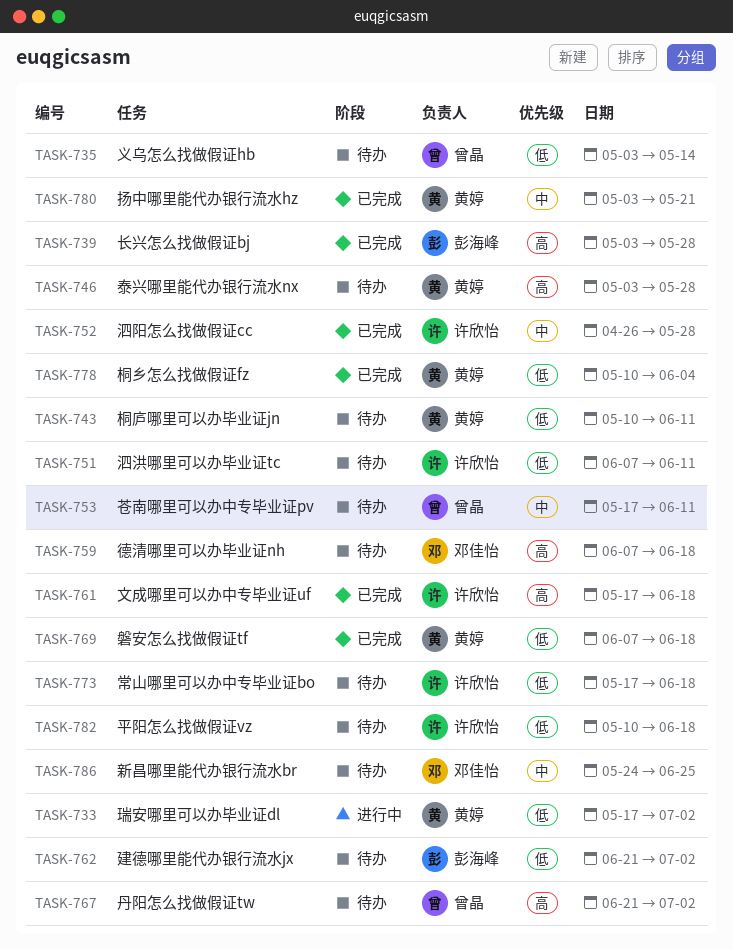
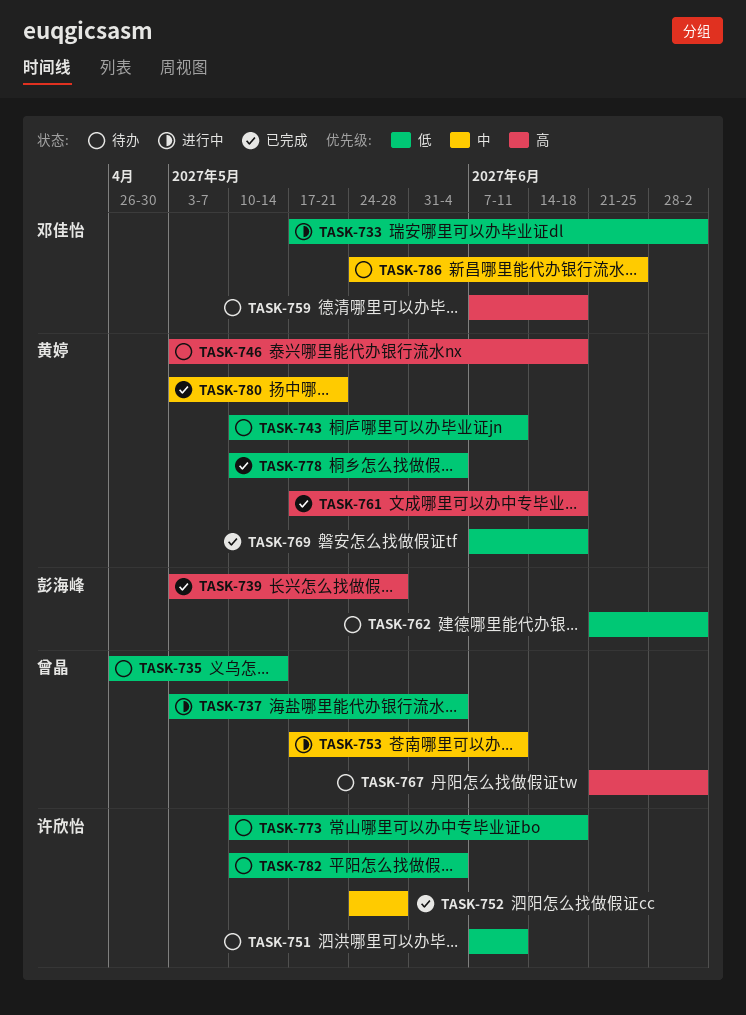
TASK-733, owner: 黄婷 -> 邓佳怡
TASK-735, start: May 3 -> Apr 26
TASK-737: none -> present
TASK-746, due: May 28 -> Jun 18
TASK-752, start: Apr 26 -> May 24
TASK-753, status: 待办 -> 进行中
TASK-761, owner: 许欣怡 -> 黄婷
TASK-773, start: May 17 -> May 10
TASK-782, due: Jun 18 -> Jun 4

